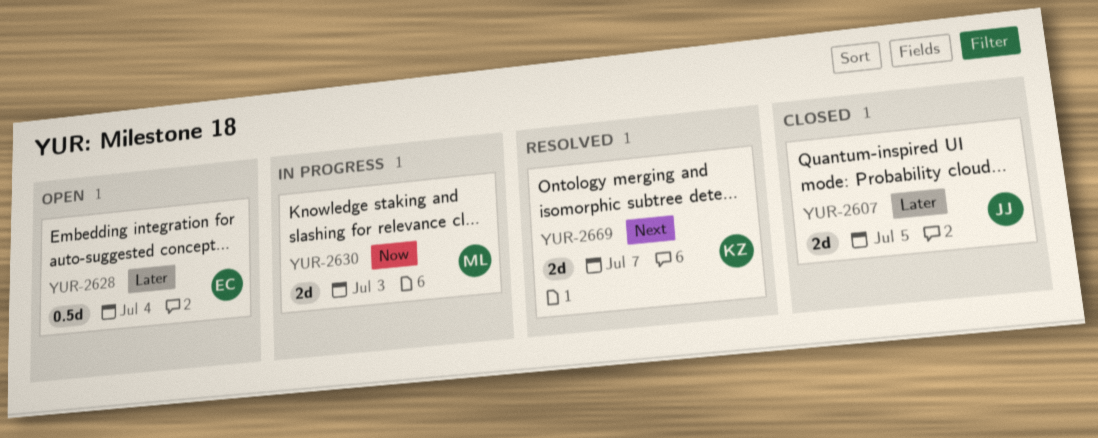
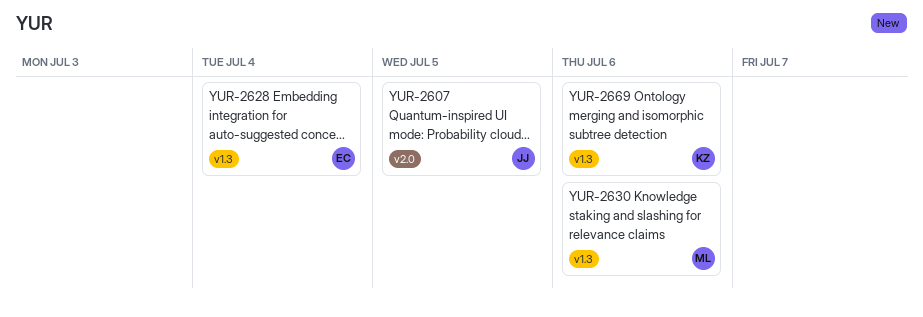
YUR-2630, due: Jul 3 -> Jul 6
YUR-2669, due: Jul 7 -> Jul 6

